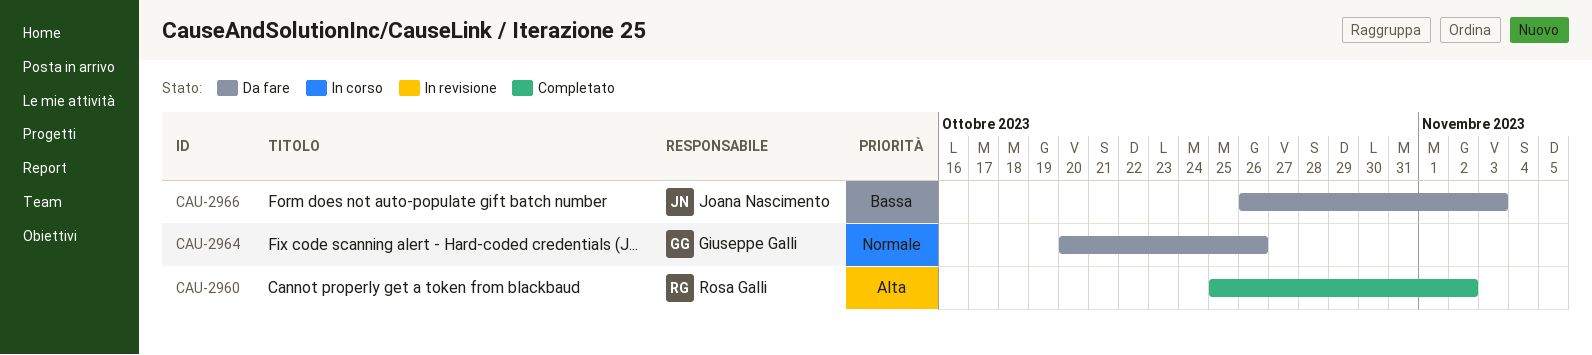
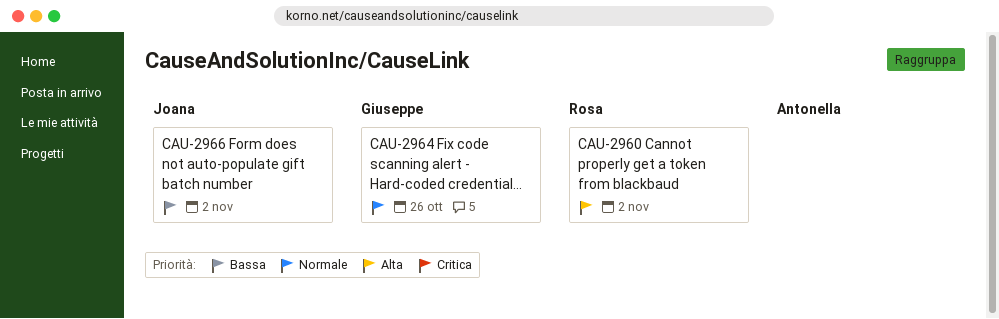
CAU-2966, due: Nov 3 -> Nov 2

